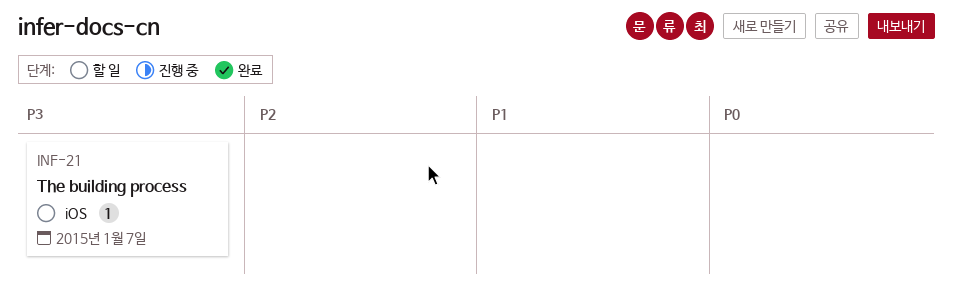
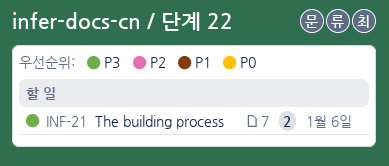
INF-21, estimate: 1 -> 2
INF-21, due: Jan 7 -> Jan 6

